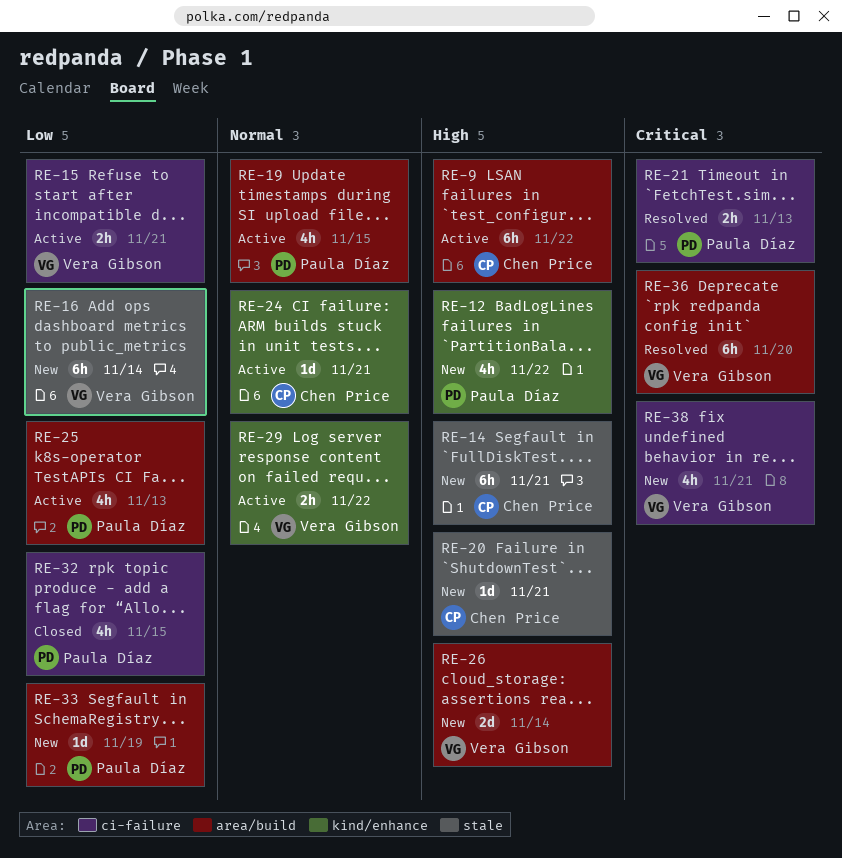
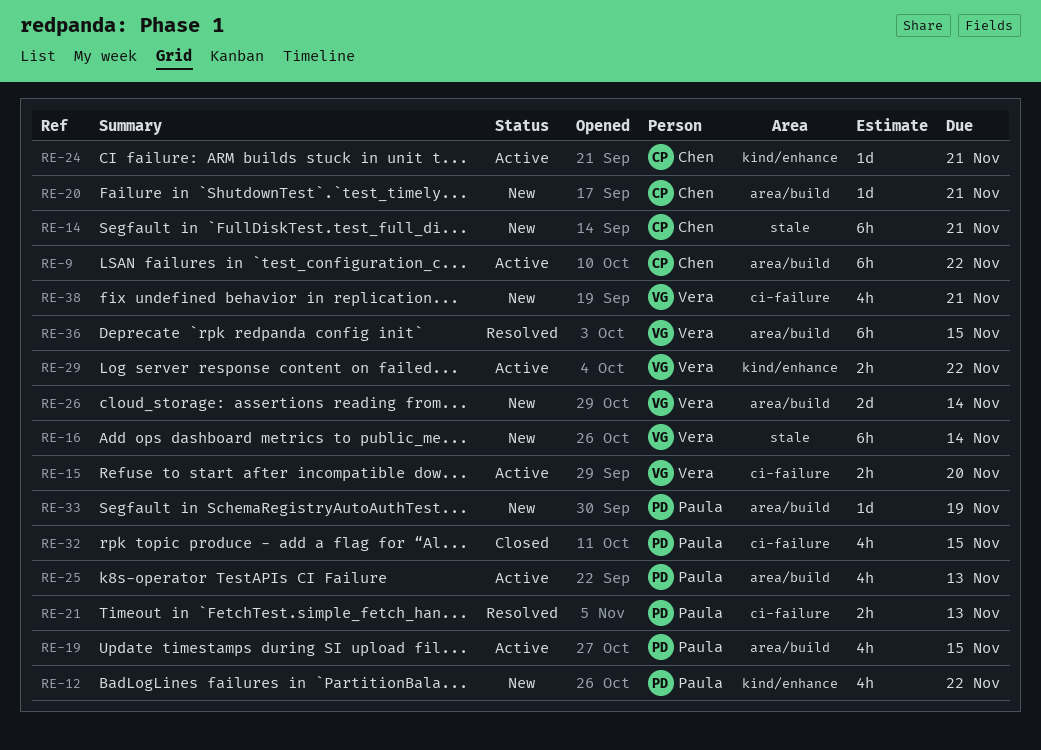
RE-15, due: Nov 21 -> Nov 20
RE-20, label: stale -> area/build
RE-36, due: Nov 20 -> Nov 15

